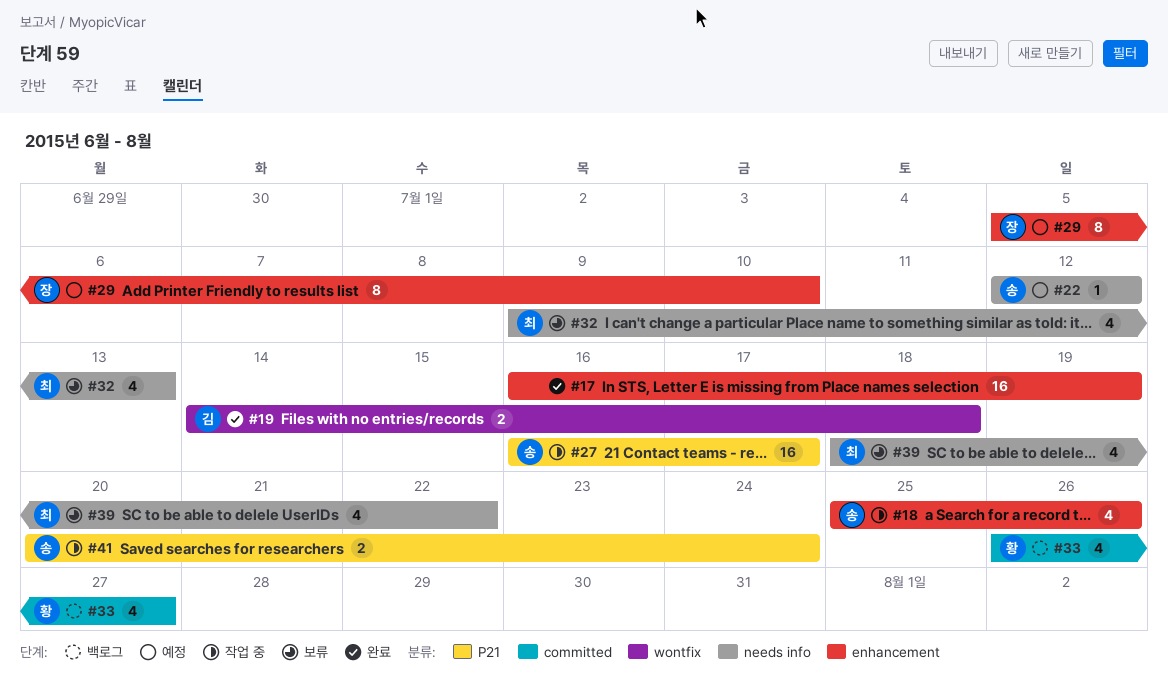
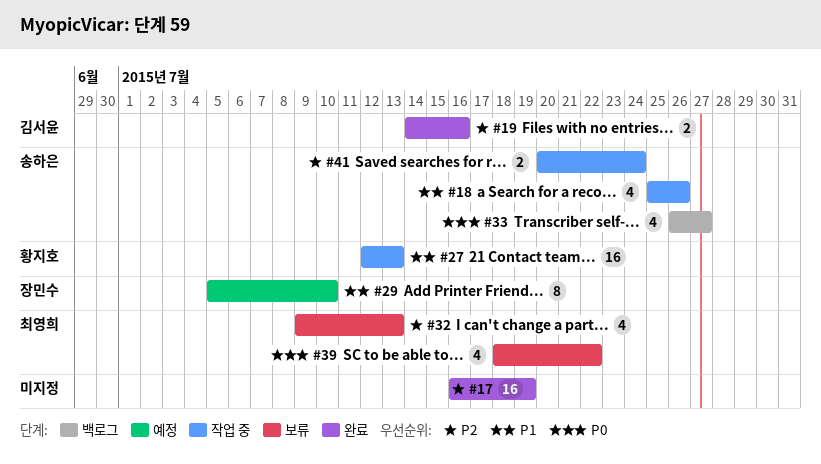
#19, due: Jul 18 -> Jul 16
#22: present -> none
#27, owner: 송하은 -> 황지호
#27, start: Jul 16 -> Jul 12
#27, due: Jul 17 -> Jul 13
#33, owner: 황지호 -> 송하은

